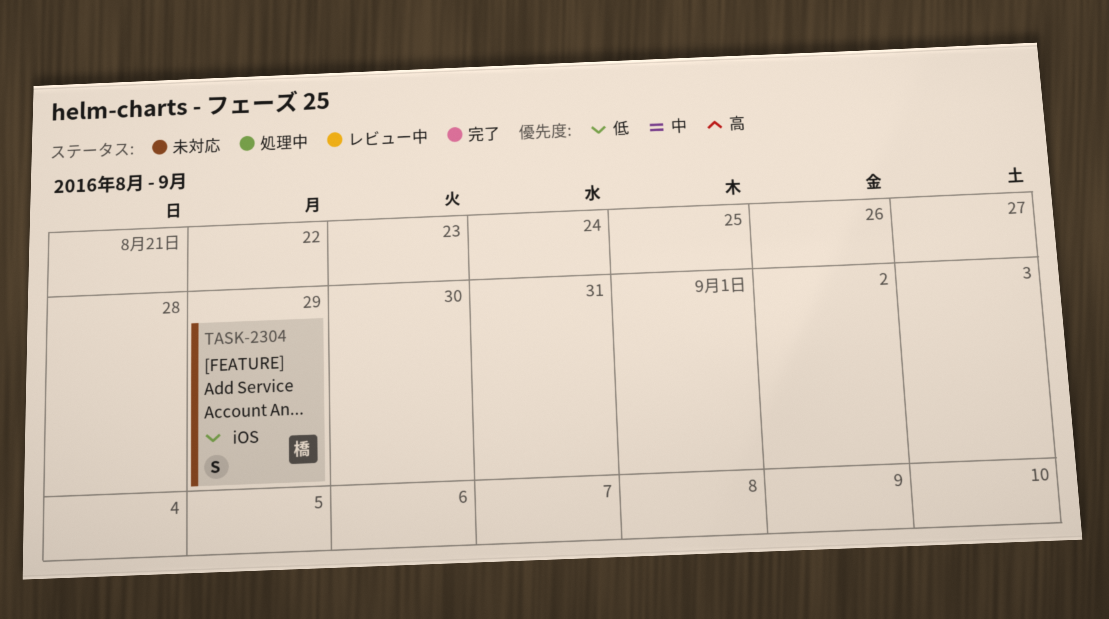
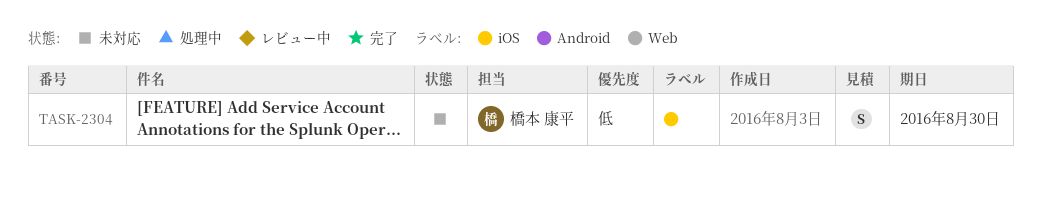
TASK-2304, due: Aug 29 -> Aug 30

